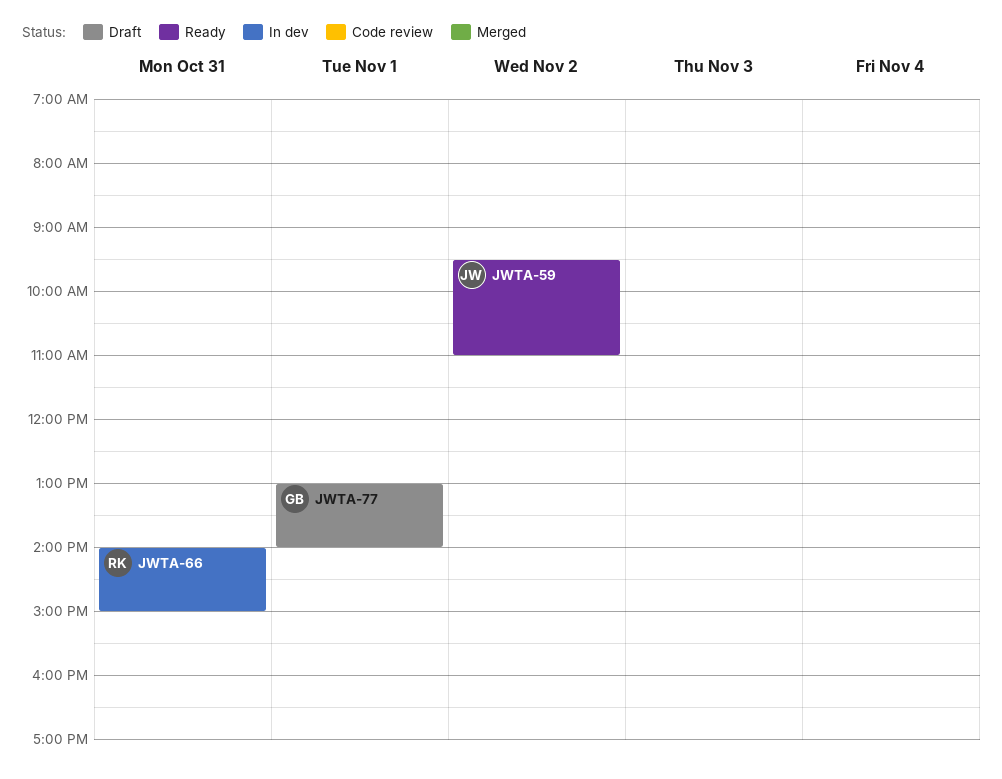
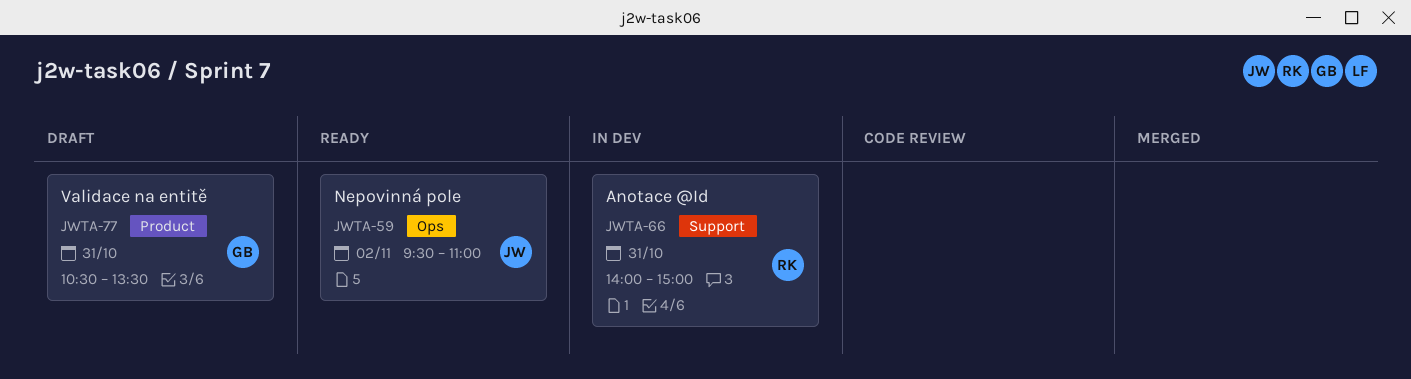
JWTA-77, day: Nov 1 -> Oct 31
JWTA-77, begins: 13:00 -> 10:30
JWTA-77, ends: 14:00 -> 13:30

